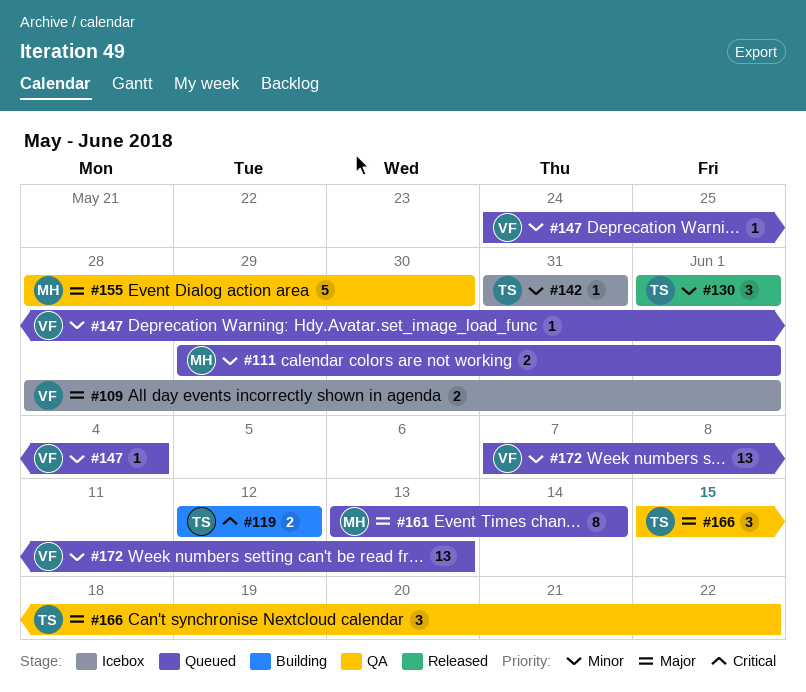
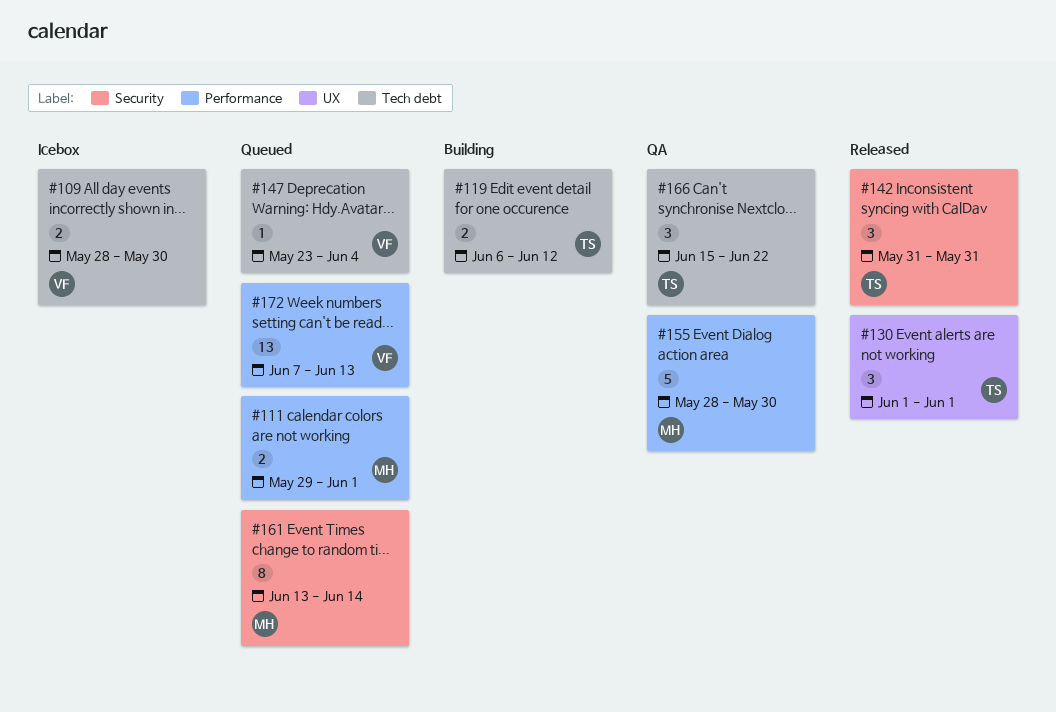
#109, due: Jun 1 -> May 30
#119, start: Jun 12 -> Jun 6
#142, status: Icebox -> Released
#142, estimate: 1 -> 3
#147, start: May 24 -> May 23

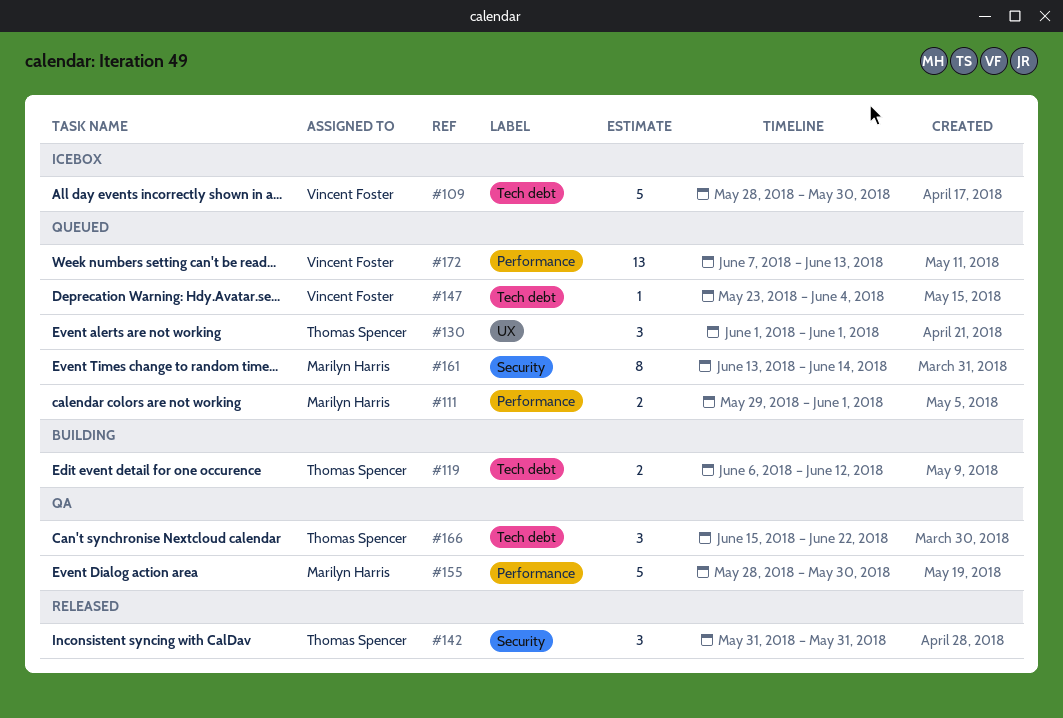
#109, estimate: 2 -> 5
#130, status: Released -> Queued

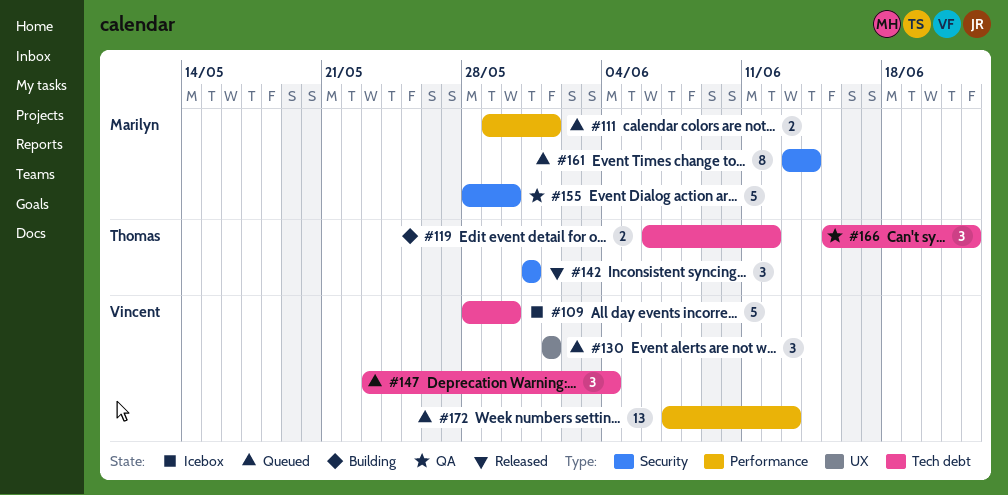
#130, owner: Thomas Spencer -> Vincent Foster
#147, estimate: 1 -> 3
#155, label: Performance -> Security

